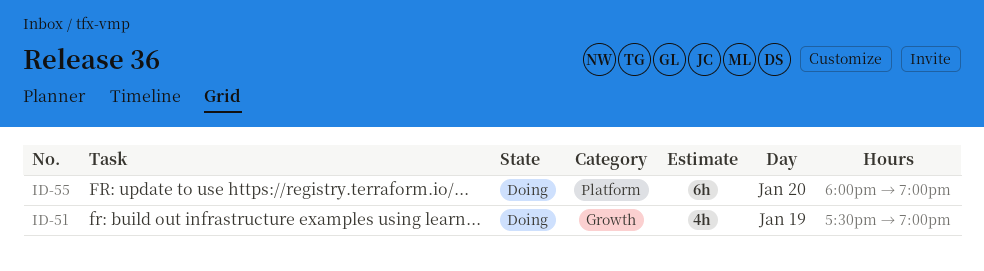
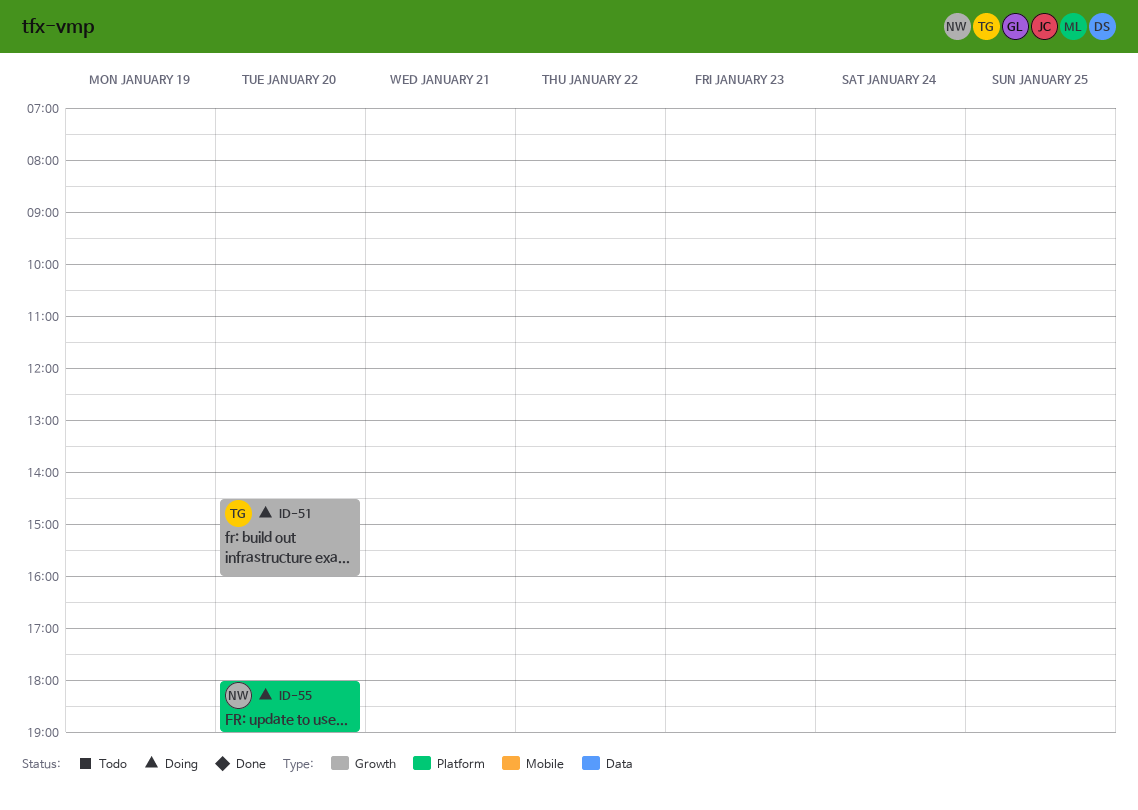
ID-51, day: Jan 19 -> Jan 20
ID-51, begins: 17:30 -> 14:30
ID-51, ends: 19:00 -> 16:00

